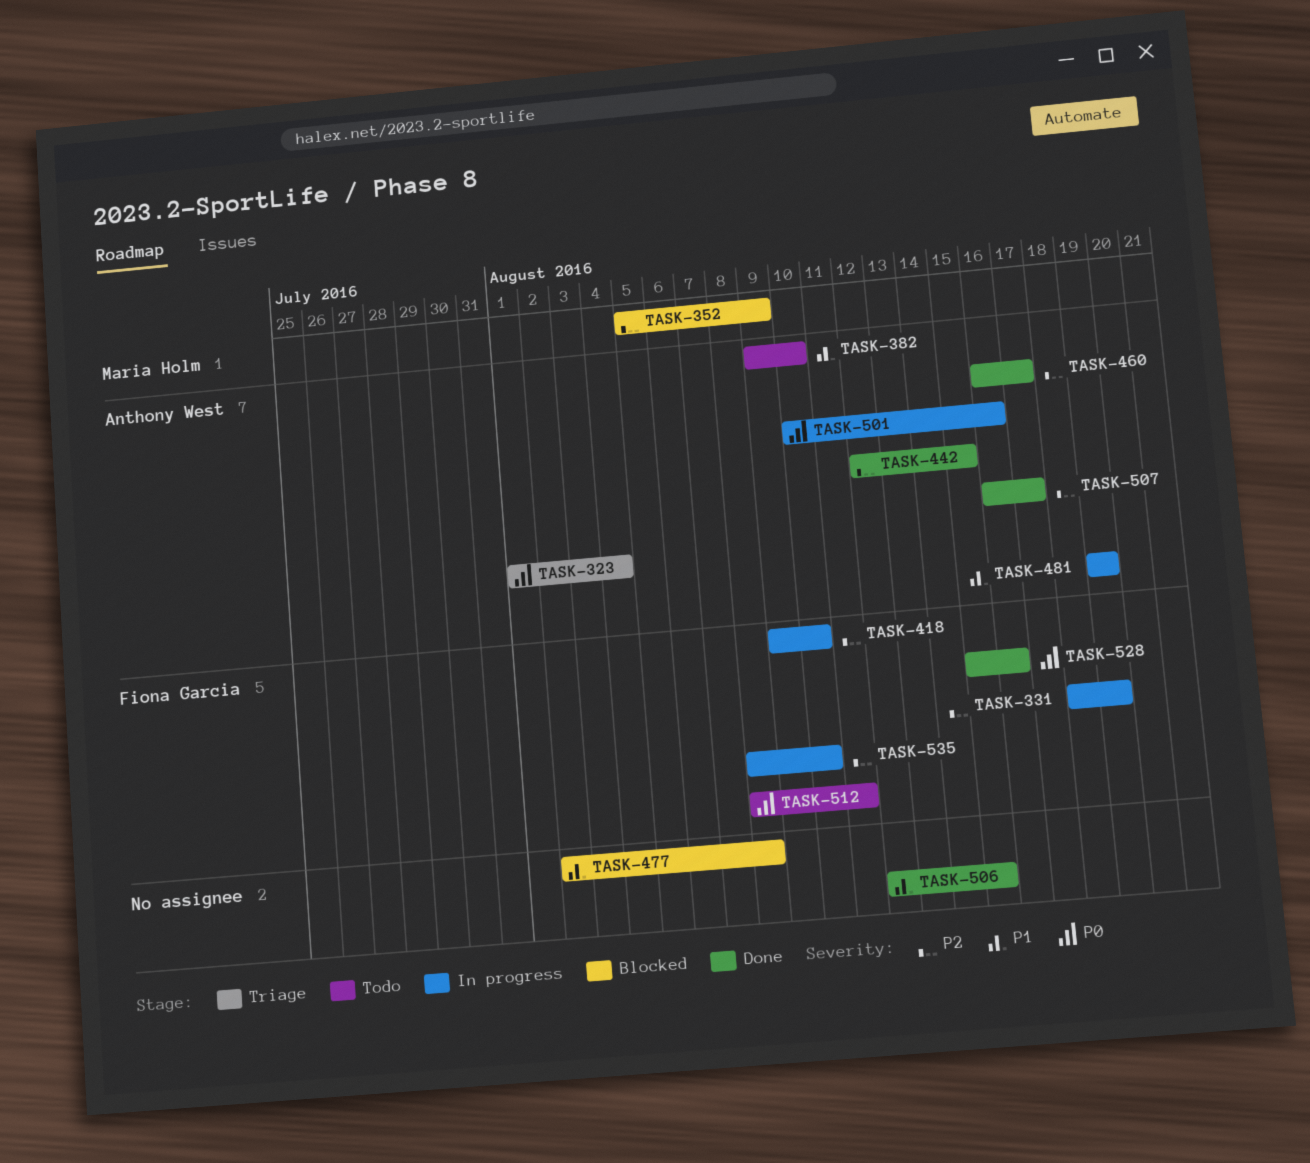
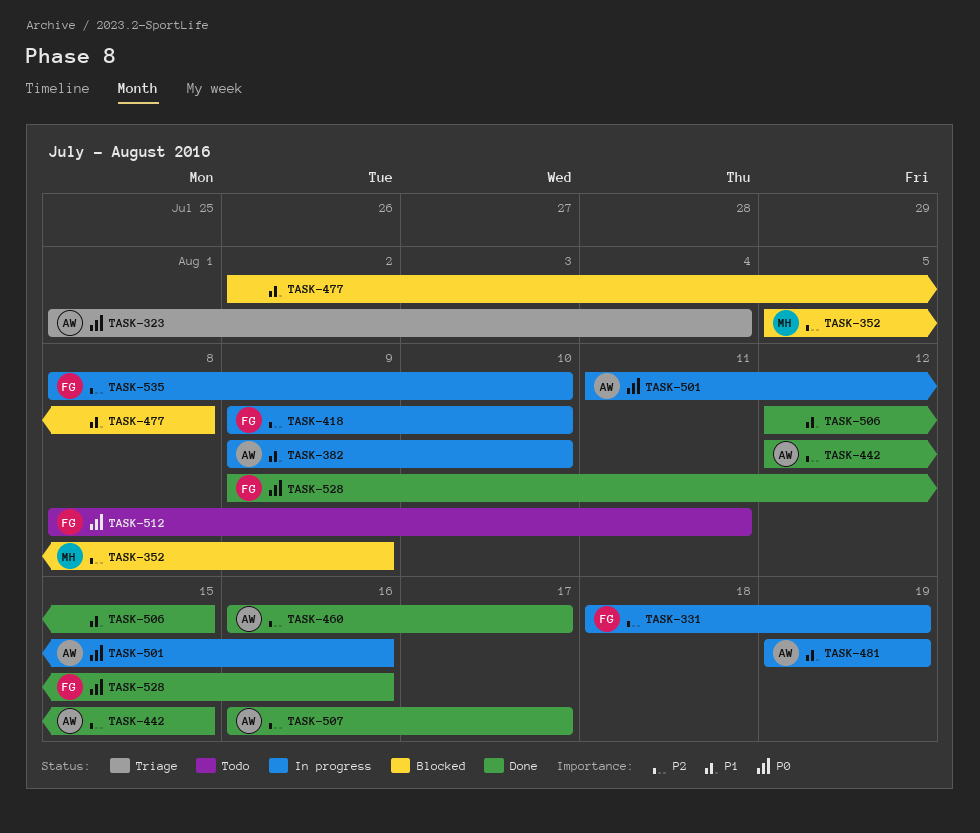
TASK-382, status: Todo -> In progress
TASK-501, start: Aug 10 -> Aug 11
TASK-528, start: Aug 15 -> Aug 9

